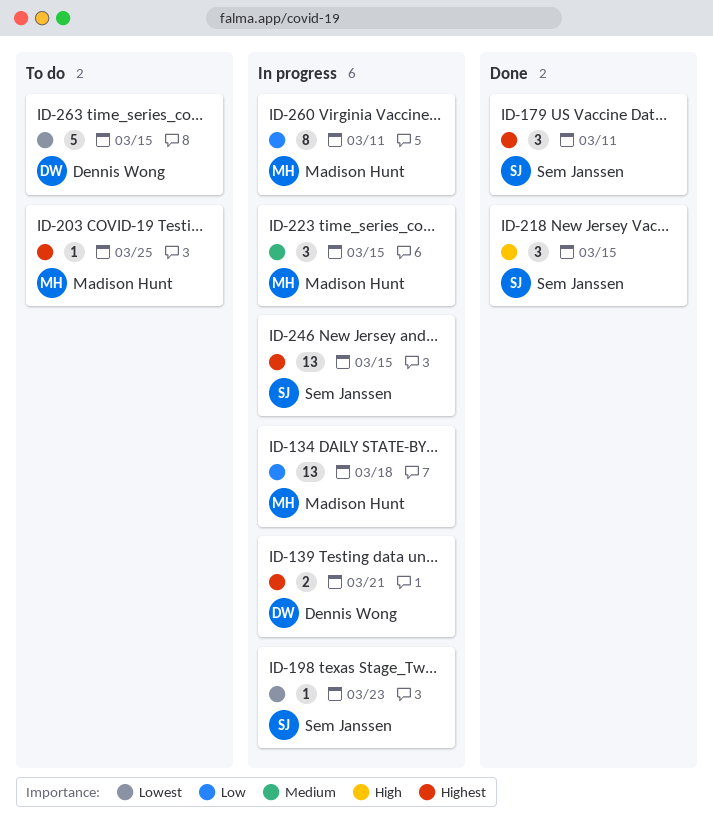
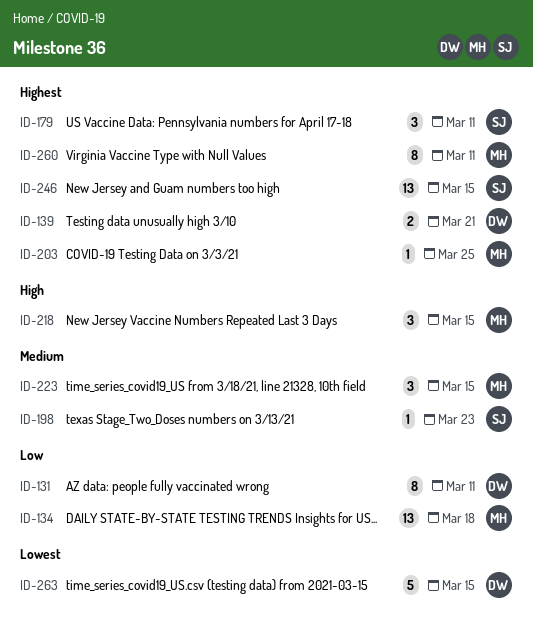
ID-131: none -> present
ID-198, priority: Lowest -> Medium
ID-218, owner: Sem Janssen -> Madison Hunt
ID-260, priority: Low -> Highest

